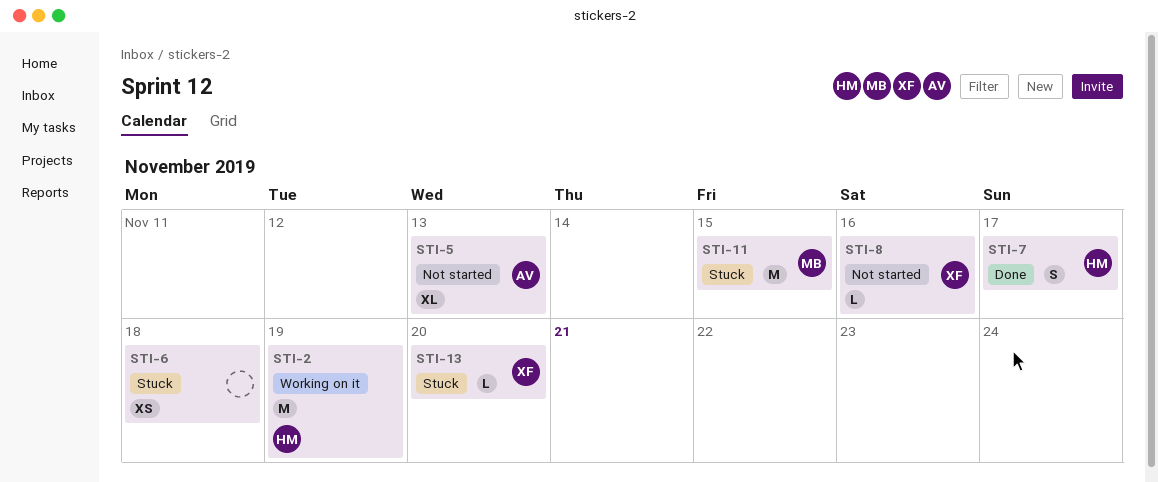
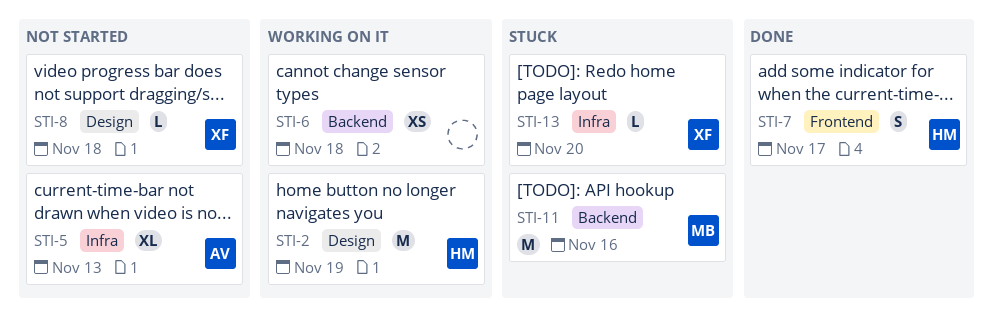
STI-6, status: Stuck -> Working on it
STI-8, due: Nov 16 -> Nov 18
STI-11, due: Nov 15 -> Nov 16

